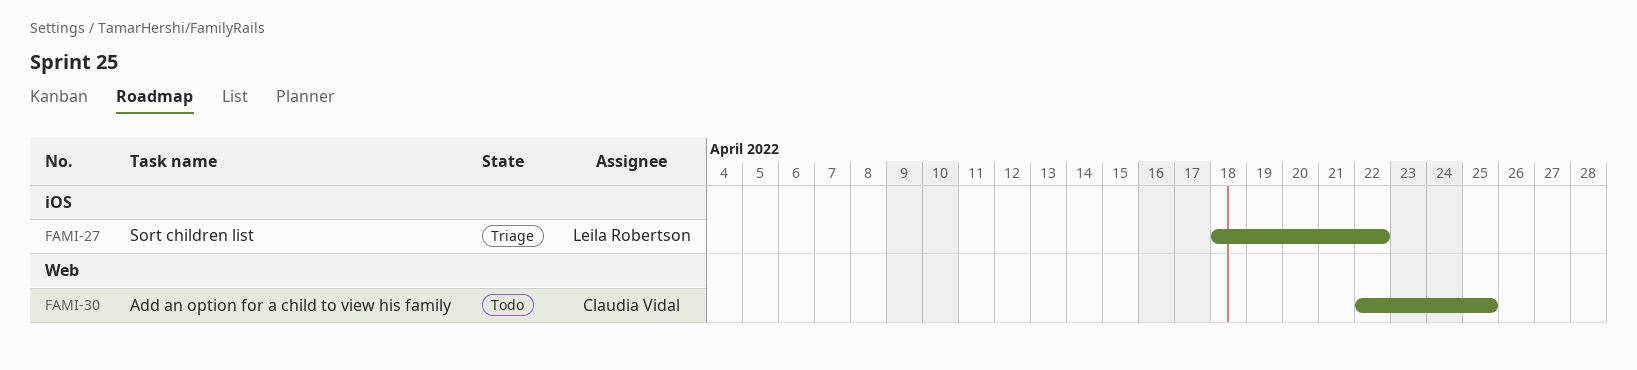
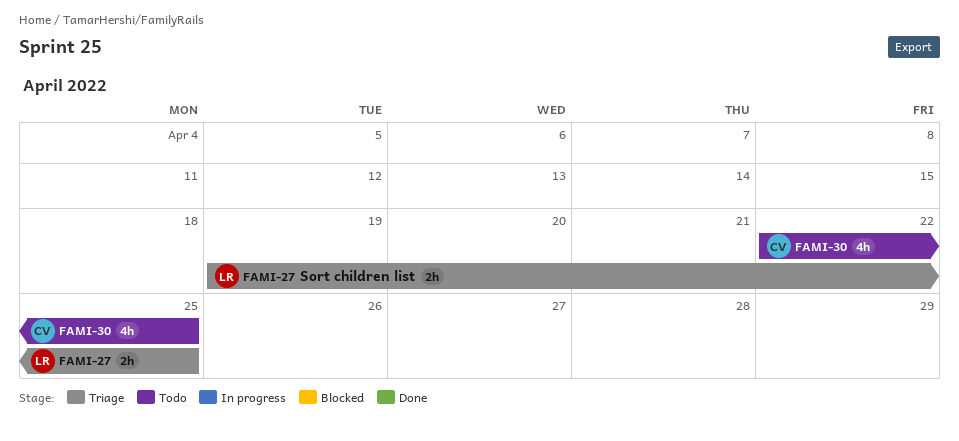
FAMI-27, start: Apr 18 -> Apr 19
FAMI-27, due: Apr 22 -> Apr 25

